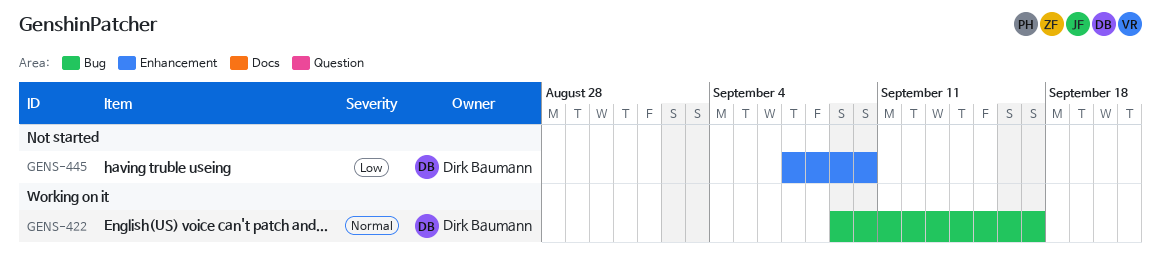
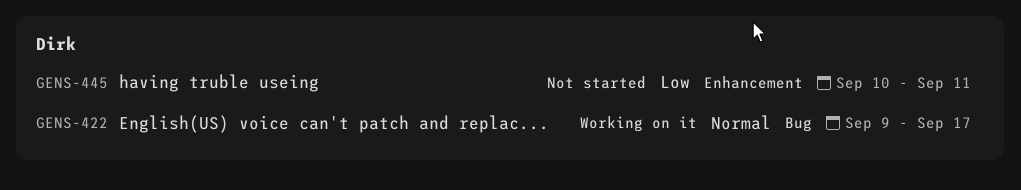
GENS-445, start: Sep 7 -> Sep 10
GENS-445, due: Sep 10 -> Sep 11

